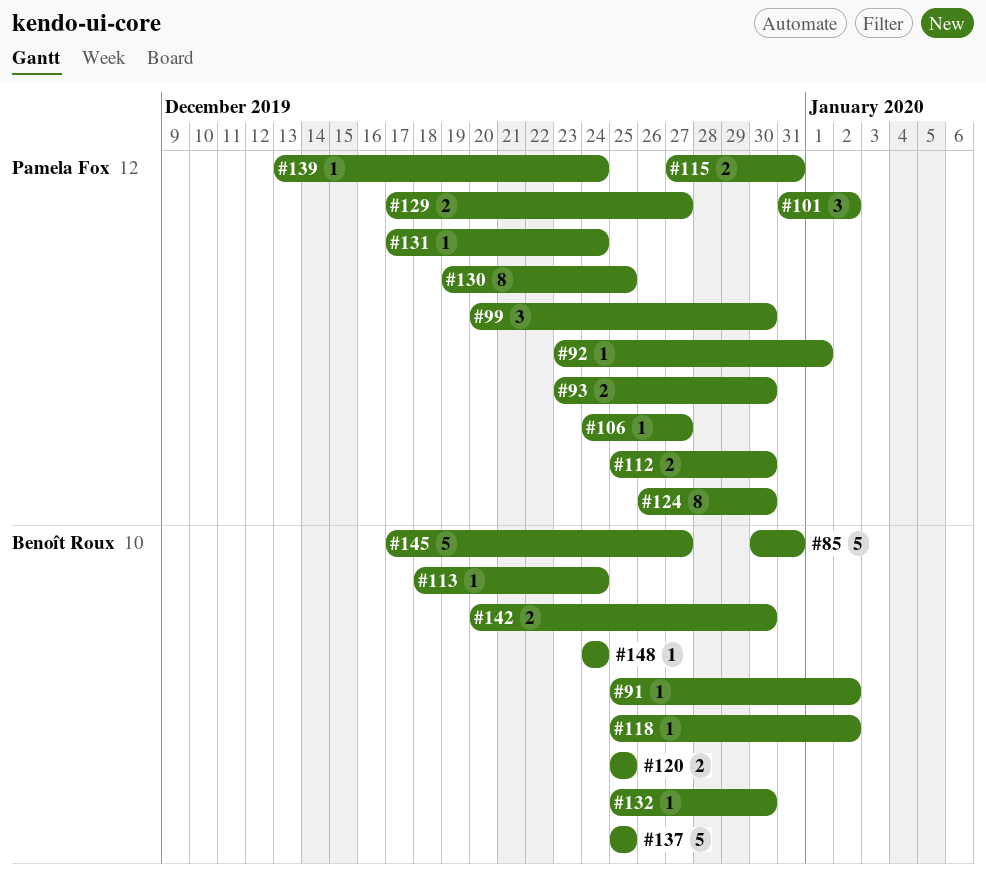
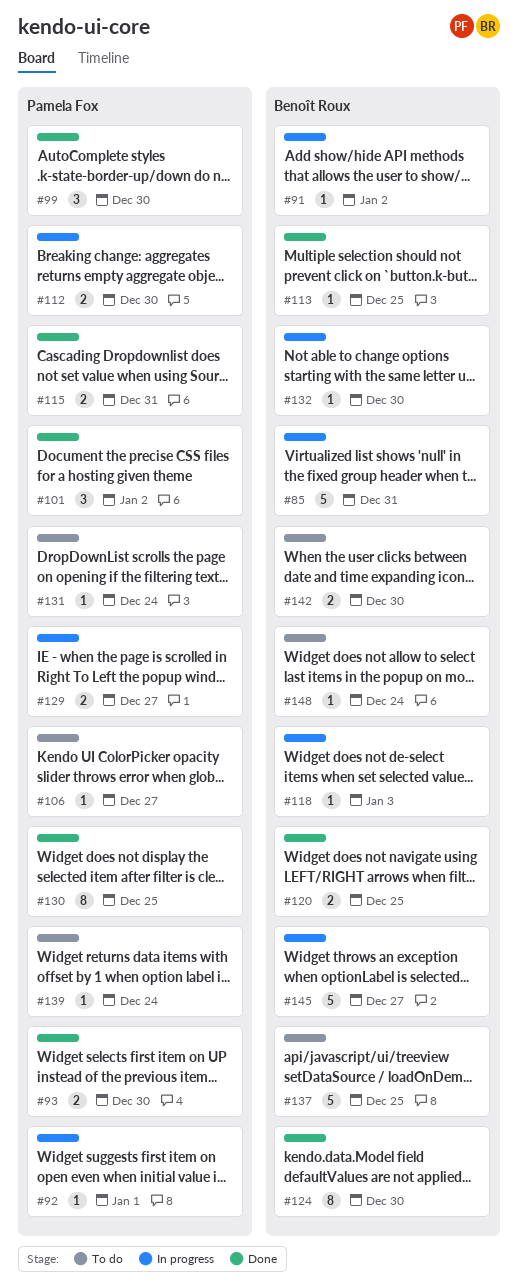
#113, due: Dec 24 -> Dec 25
#118, due: Jan 2 -> Jan 3
#124, owner: Pamela Fox -> Benoît Roux

